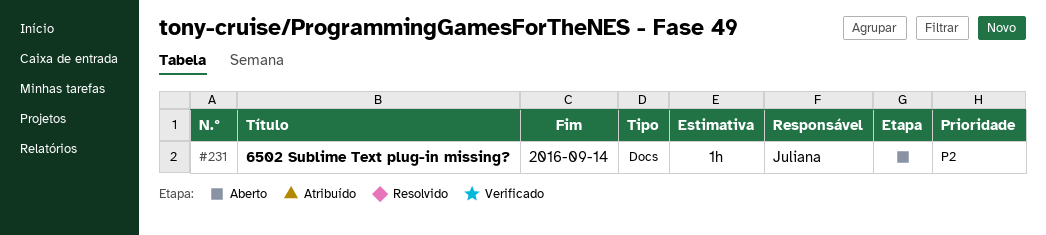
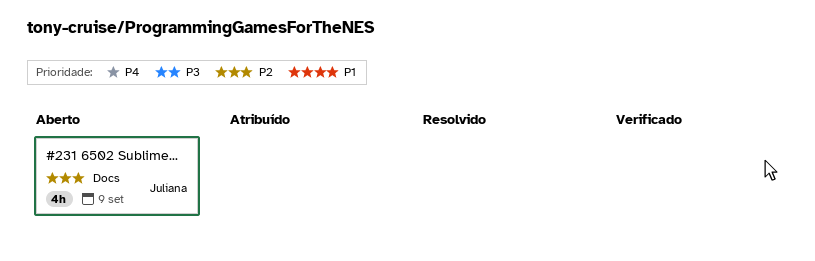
#231, estimate: 1h -> 4h
#231, due: Sep 14 -> Sep 9

